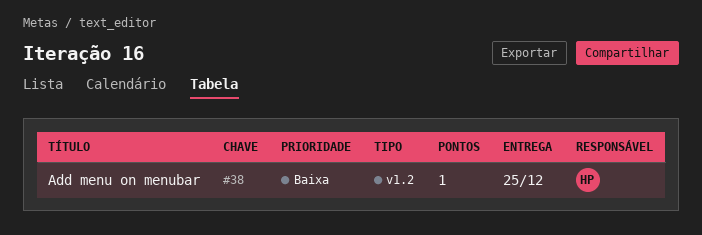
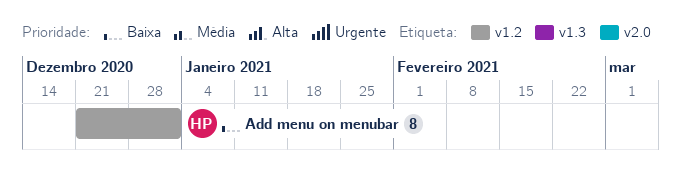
Add menu on menubar, estimate: 1 -> 8
Add menu on menubar, due: Dec 25 -> Jan 1

